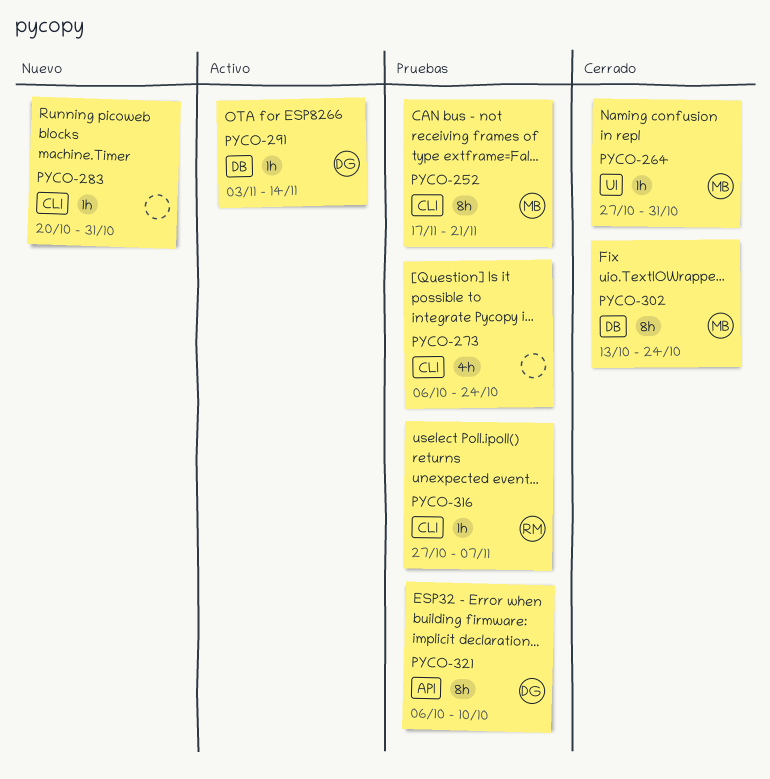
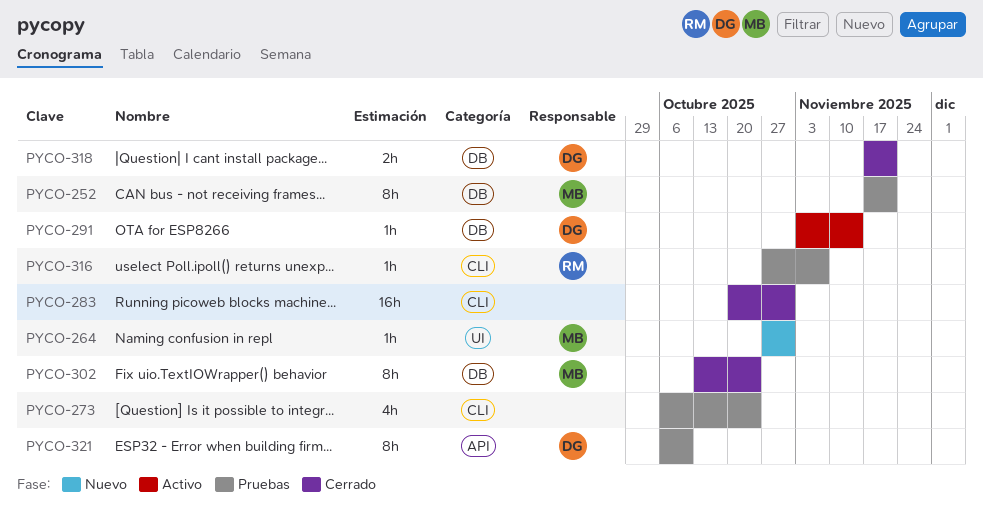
PYCO-252, label: CLI -> DB
PYCO-264, status: Cerrado -> Nuevo
PYCO-283, status: Nuevo -> Cerrado
PYCO-283, estimate: 1h -> 16h
PYCO-318: none -> present

